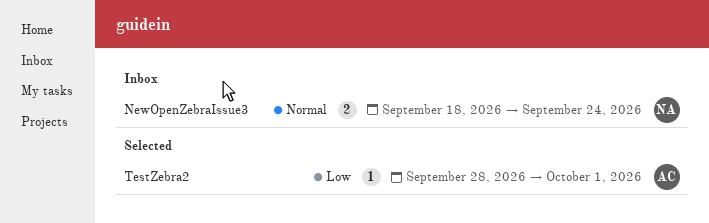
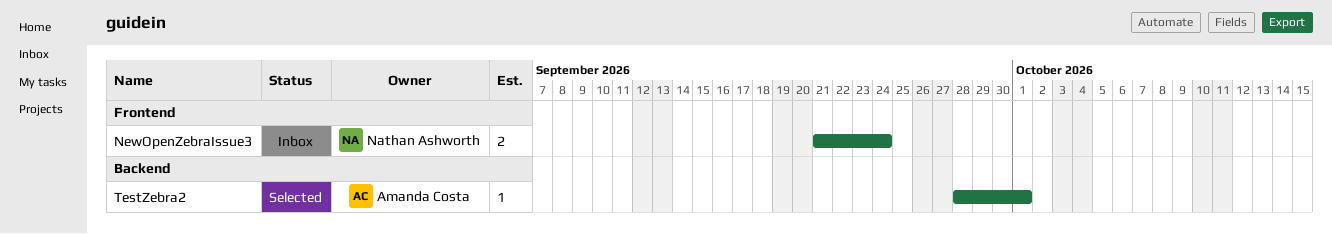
NewOpenZebraIssue3, start: Sep 18 -> Sep 21

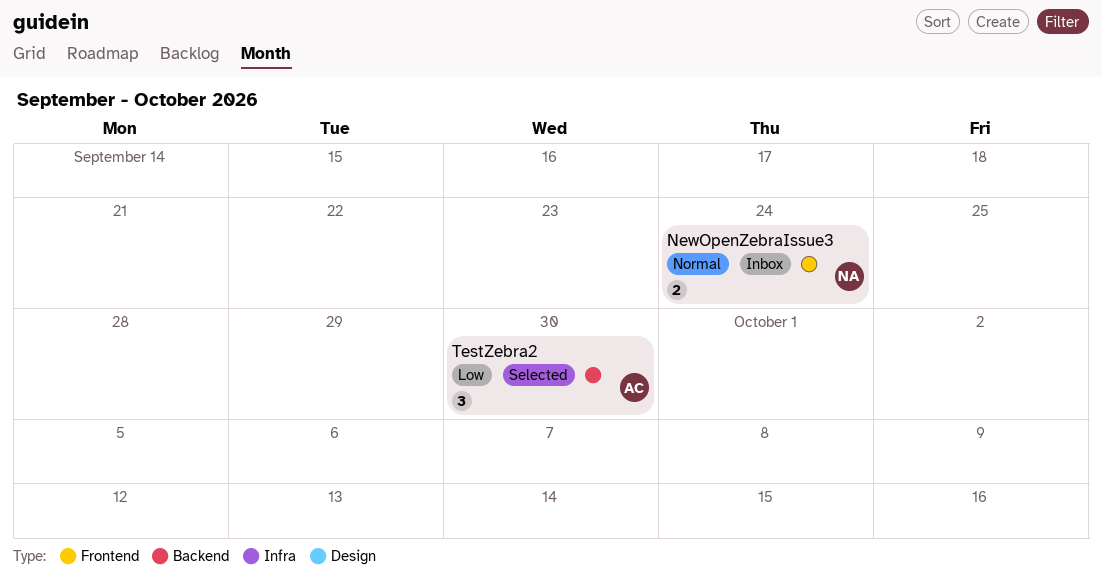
TestZebra2, estimate: 1 -> 3
TestZebra2, due: Oct 1 -> Sep 30

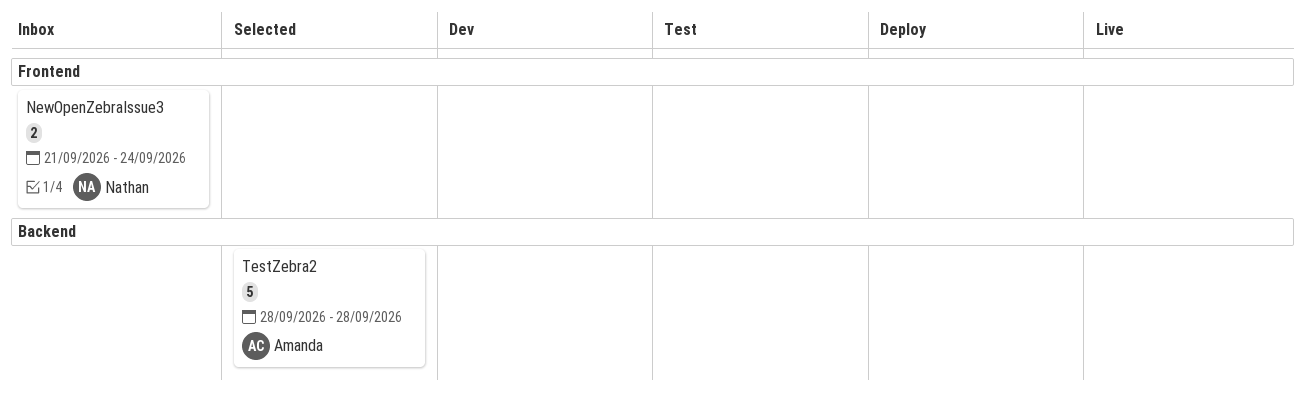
TestZebra2, estimate: 3 -> 5
TestZebra2, due: Sep 30 -> Sep 28

